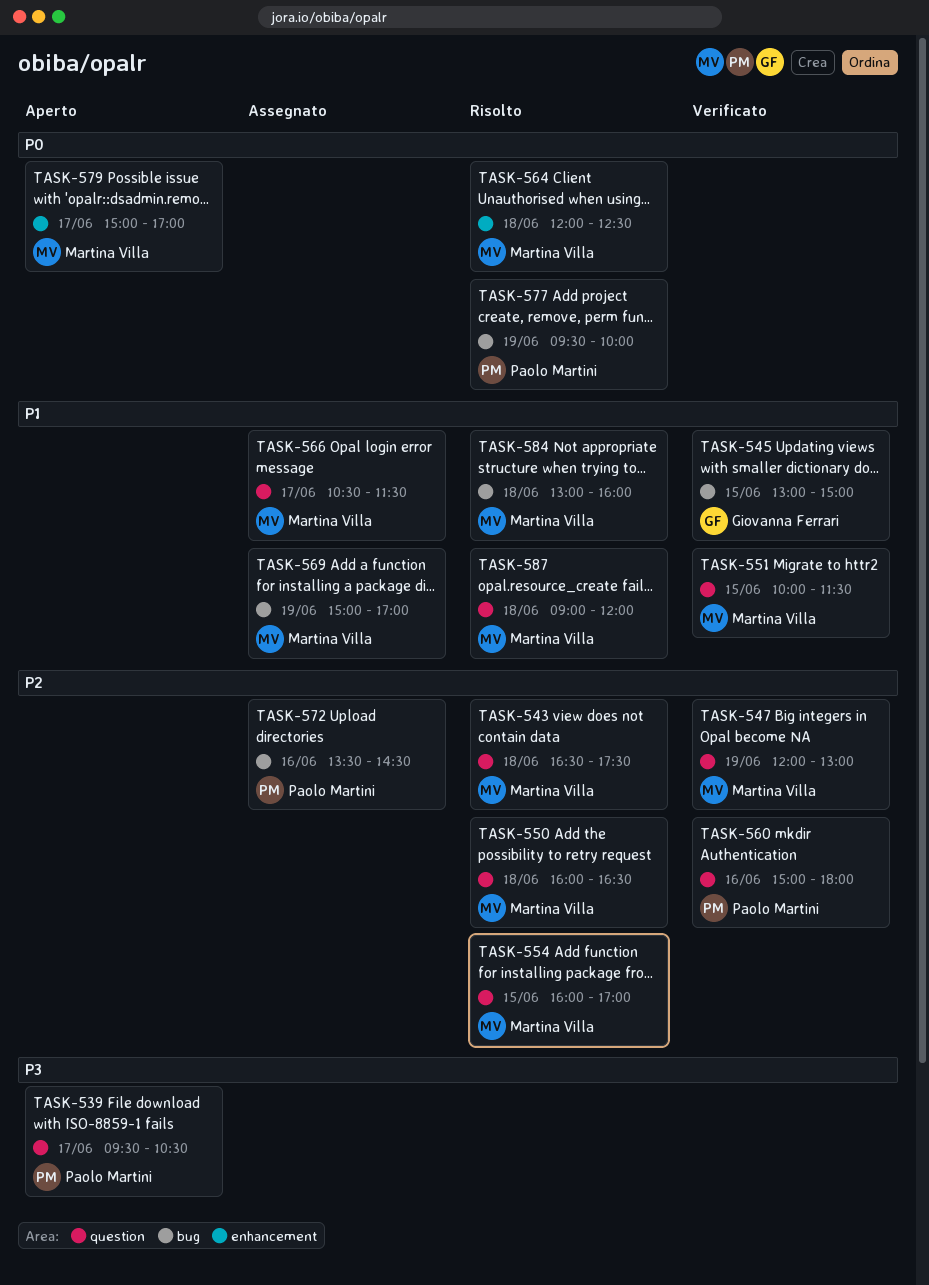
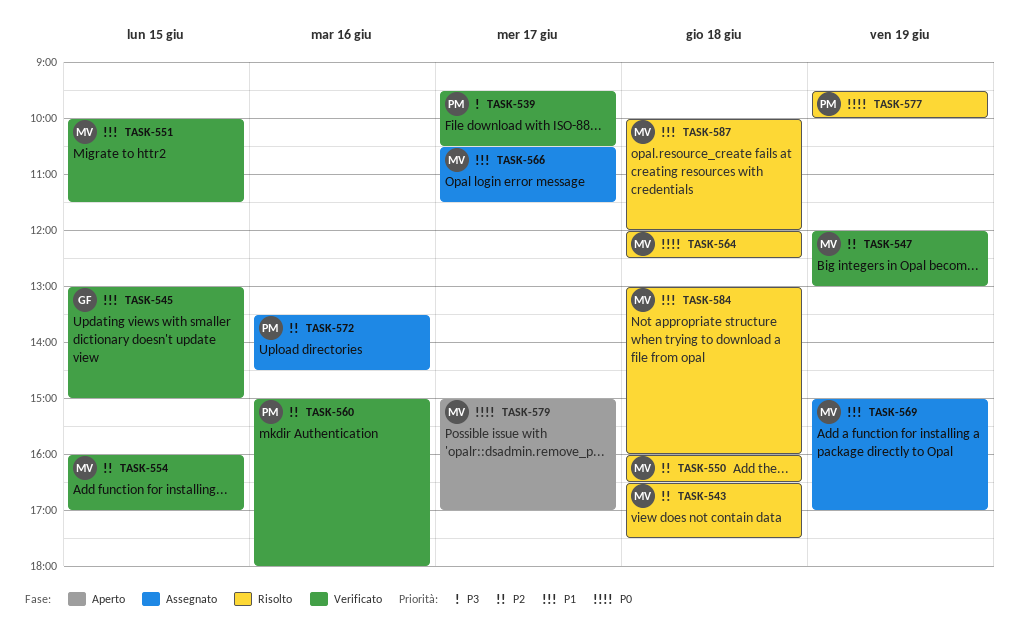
TASK-539, status: Aperto -> Verificato
TASK-554, status: Risolto -> Verificato
TASK-587, begins: 09:00 -> 10:00

